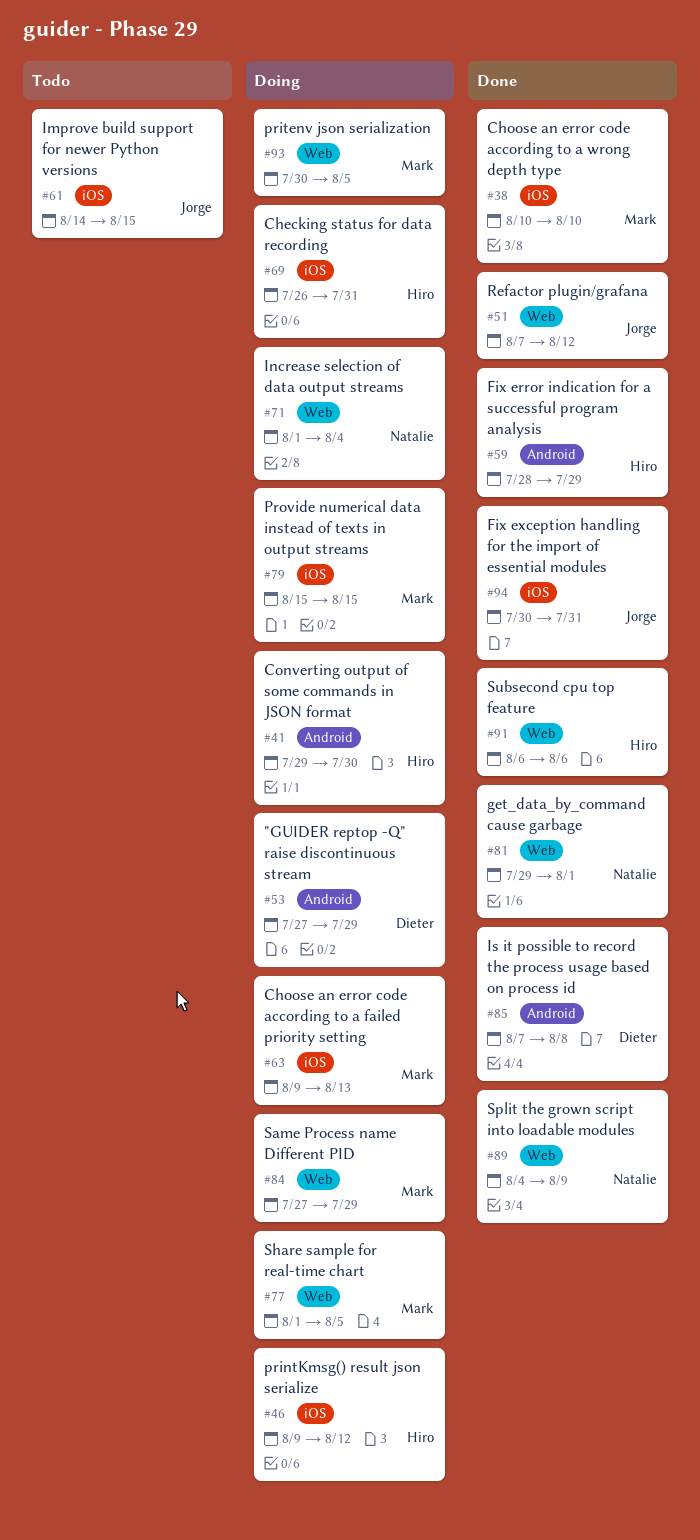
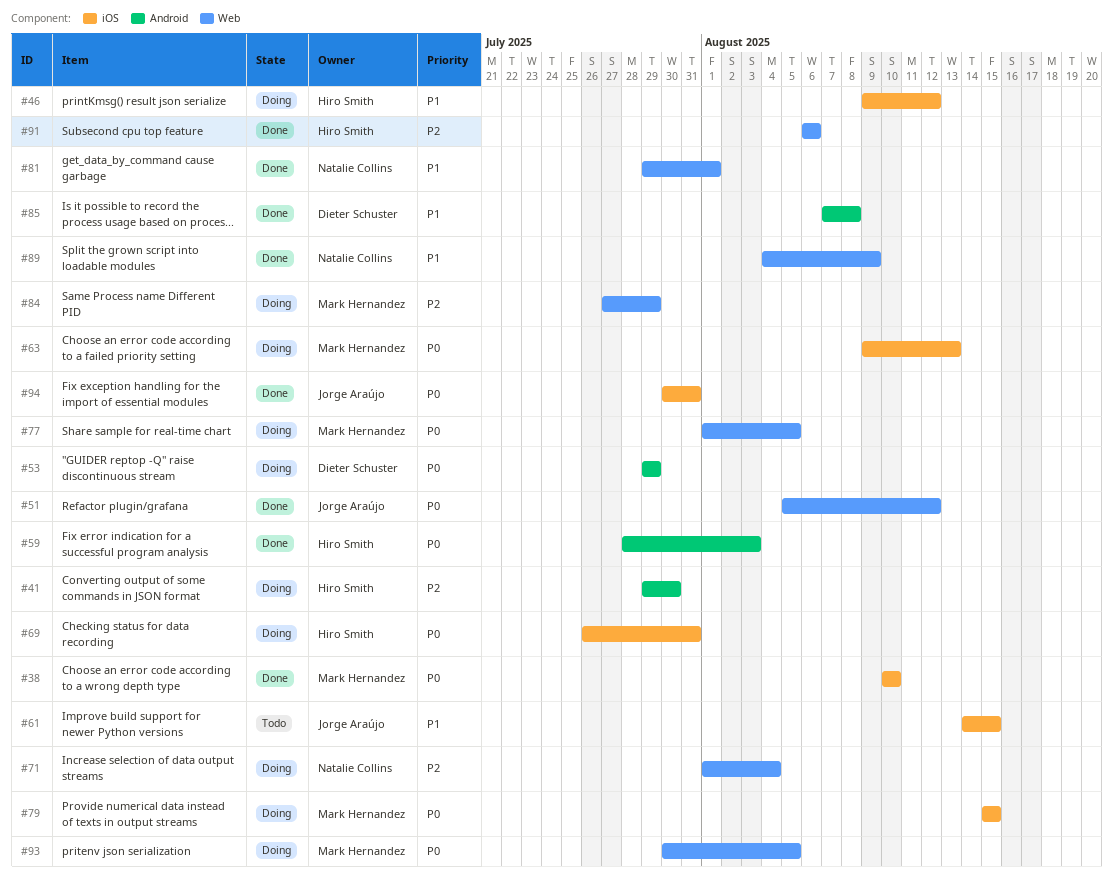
#51, start: Aug 7 -> Aug 5
#53, start: Jul 27 -> Jul 29
#59, due: Jul 29 -> Aug 3

